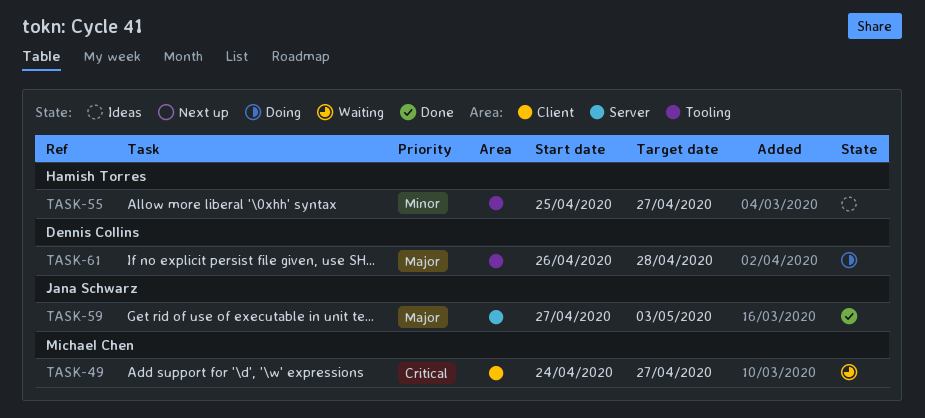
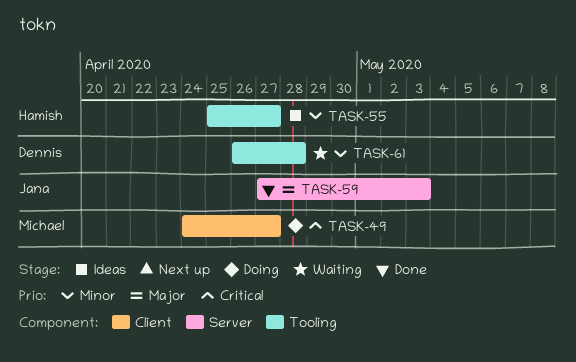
TASK-49, status: Waiting -> Doing
TASK-61, status: Doing -> Waiting
TASK-61, priority: Major -> Minor

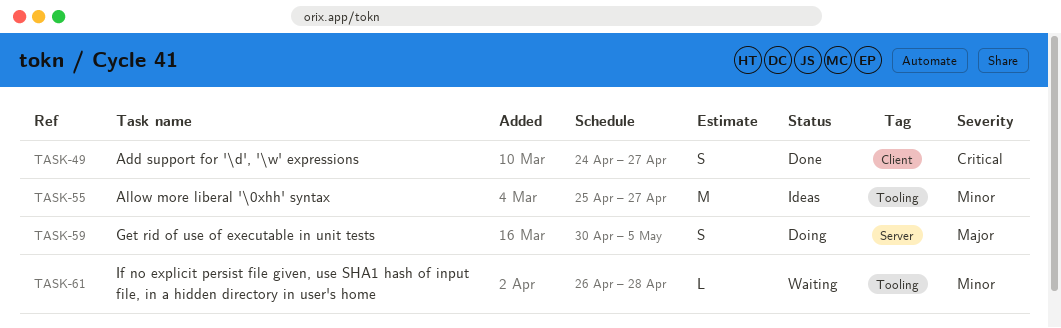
TASK-49, status: Doing -> Done
TASK-59, status: Done -> Doing
TASK-59, start: Apr 27 -> Apr 30
TASK-59, due: May 3 -> May 5

